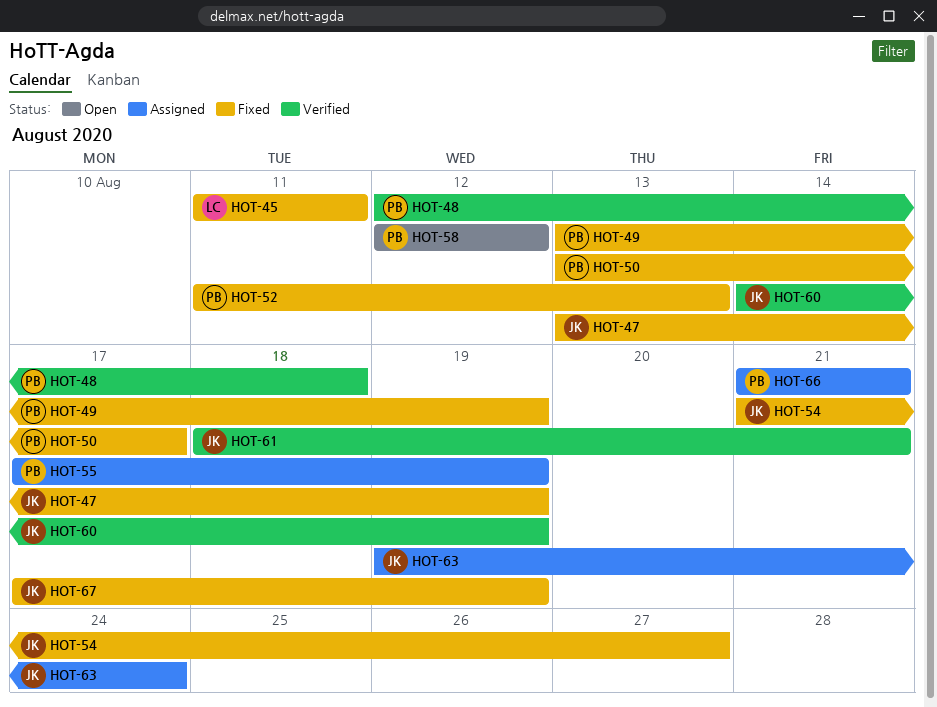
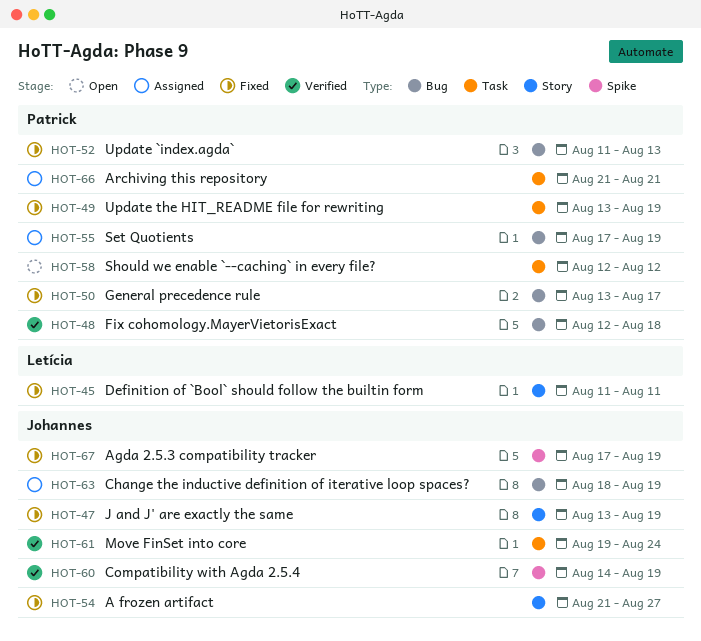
HOT-61, start: Aug 18 -> Aug 19
HOT-61, due: Aug 21 -> Aug 24
HOT-63, start: Aug 19 -> Aug 18
HOT-63, due: Aug 24 -> Aug 19

